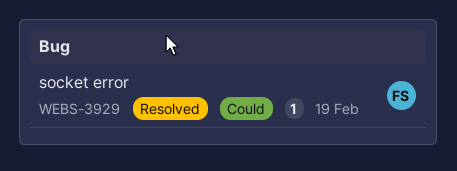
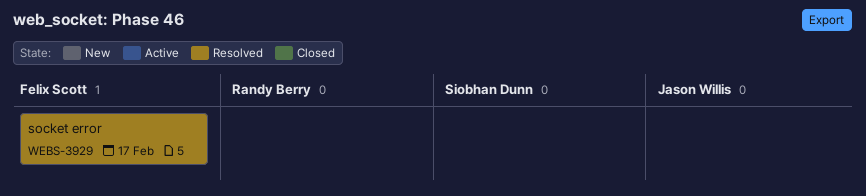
WEBS-3929, due: Feb 19 -> Feb 17

